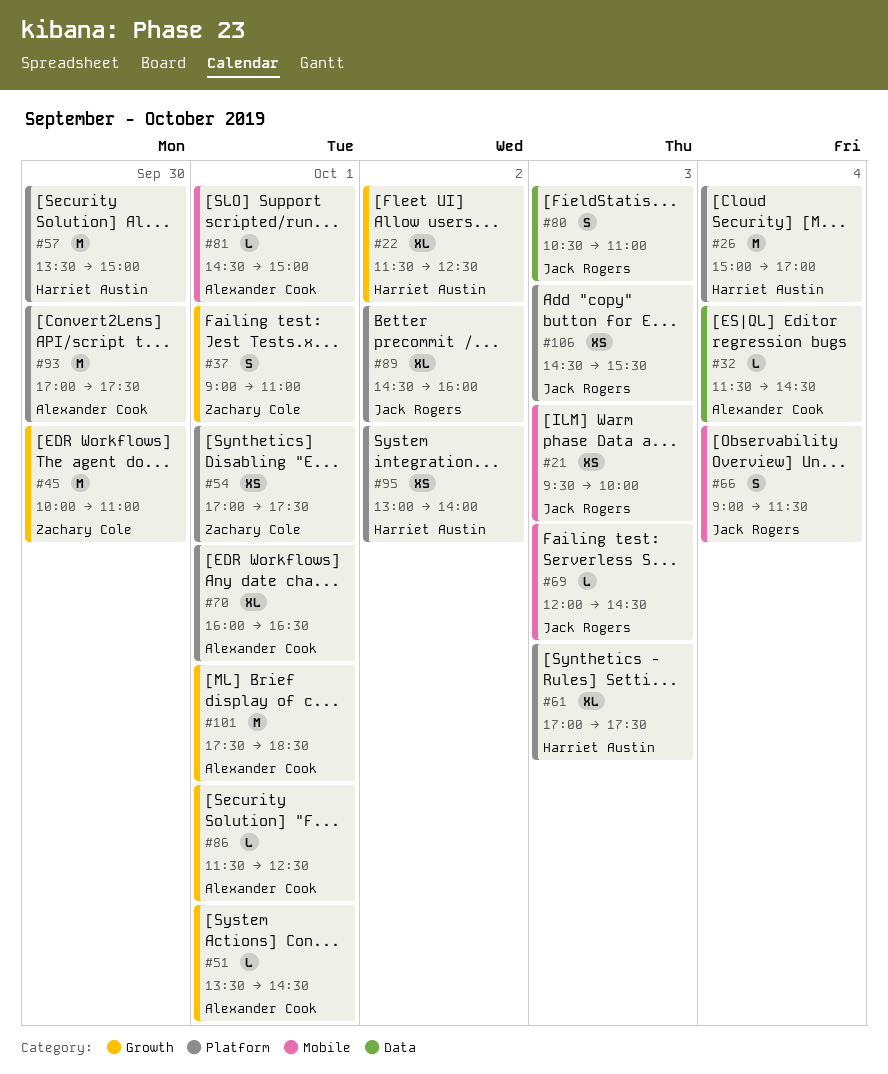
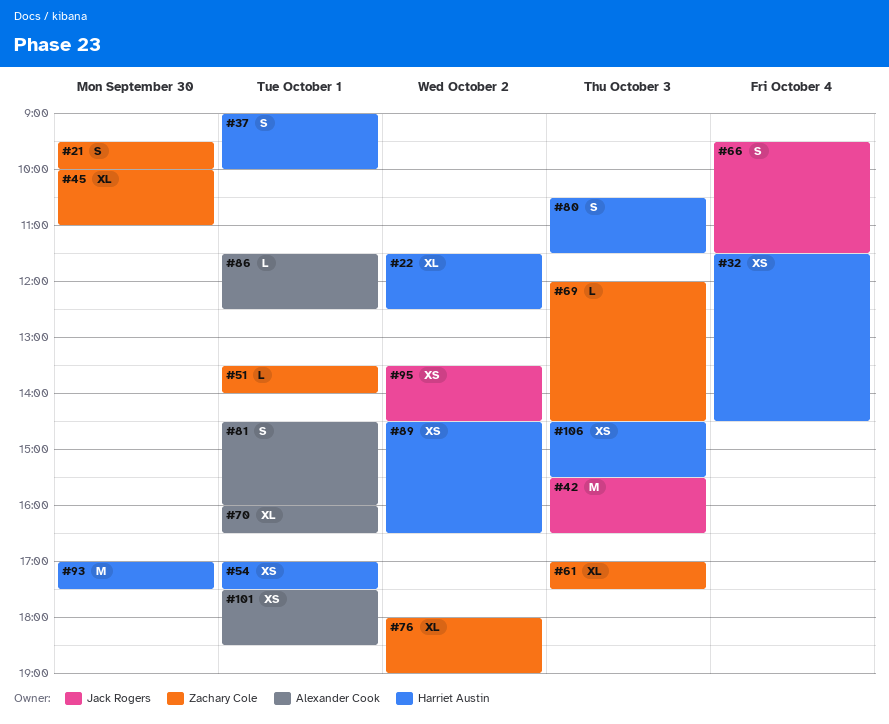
#21, owner: Jack Rogers -> Zachary Cole
#21, estimate: XS -> S
#21, day: Oct 3 -> Sep 30
#26: present -> none
#32, owner: Alexander Cook -> Harriet Austin
#32, estimate: L -> XS
#37, owner: Zachary Cole -> Harriet Austin
#37, ends: 11:00 -> 10:00
#42: none -> present
#45, estimate: M -> XL
#51, owner: Alexander Cook -> Zachary Cole
#51, ends: 14:30 -> 14:00
#54, owner: Zachary Cole -> Harriet Austin
#57: present -> none
#61, owner: Harriet Austin -> Zachary Cole
#66, begins: 09:00 -> 09:30
#69, owner: Jack Rogers -> Zachary Cole
#76: none -> present
#80, owner: Jack Rogers -> Harriet Austin
#80, ends: 11:00 -> 11:30
#81, estimate: L -> S
#81, ends: 15:00 -> 16:00
#89, owner: Jack Rogers -> Harriet Austin
#89, estimate: XL -> XS
#89, ends: 16:00 -> 16:30
#93, owner: Alexander Cook -> Harriet Austin
#95, owner: Harriet Austin -> Jack Rogers
#95, begins: 13:00 -> 13:30
#95, ends: 14:00 -> 14:30
#101, estimate: M -> XS
#106, owner: Jack Rogers -> Harriet Austin

